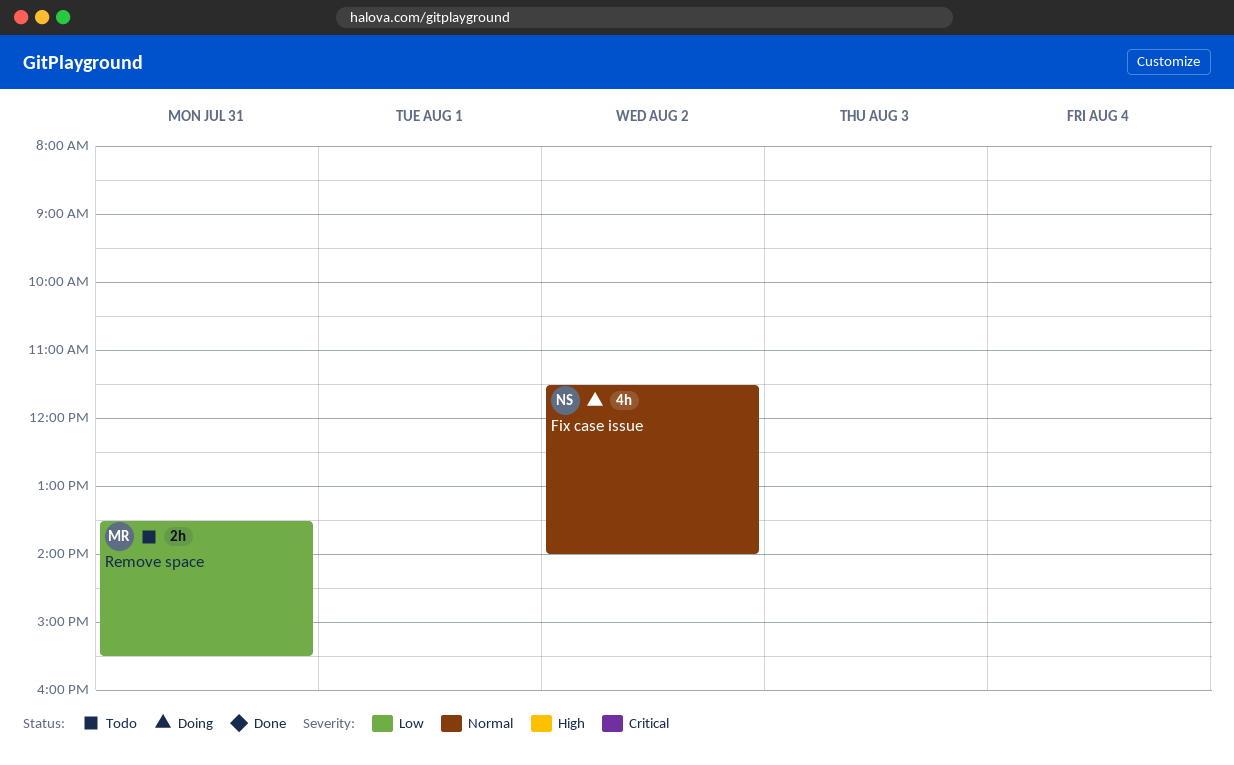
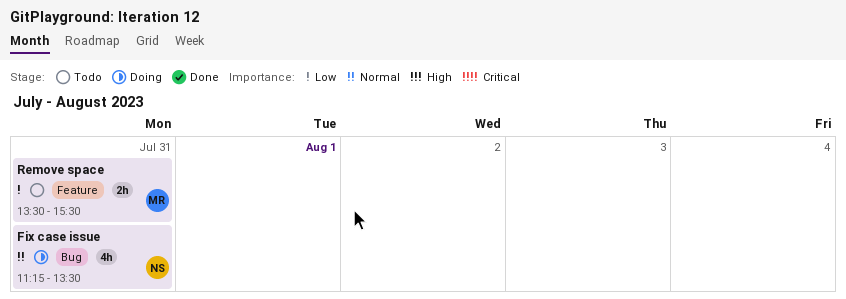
Fix case issue, day: Aug 2 -> Jul 31
Fix case issue, begins: 11:30 -> 11:15
Fix case issue, ends: 14:00 -> 13:30

